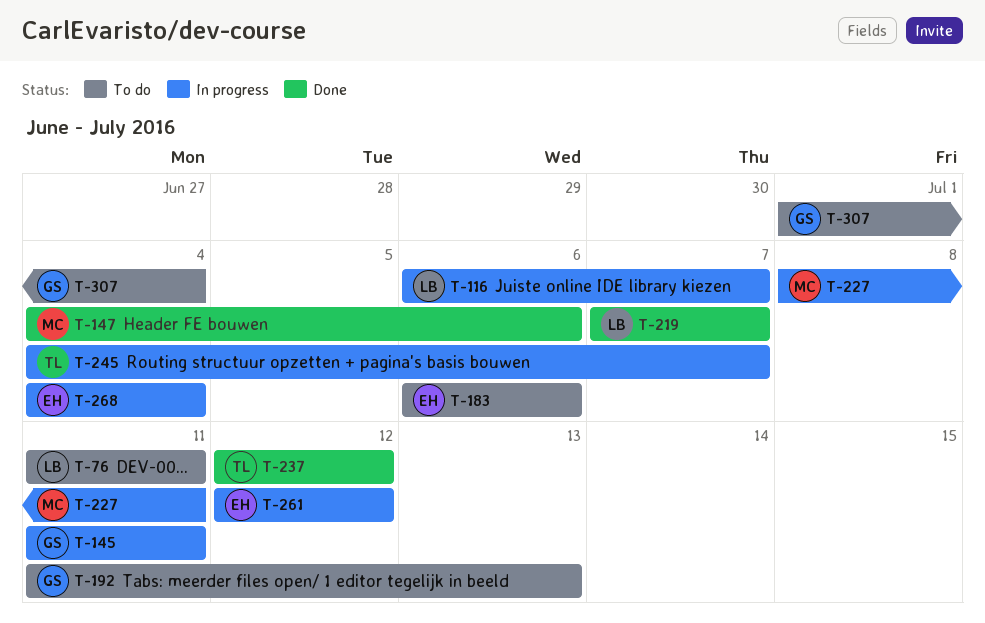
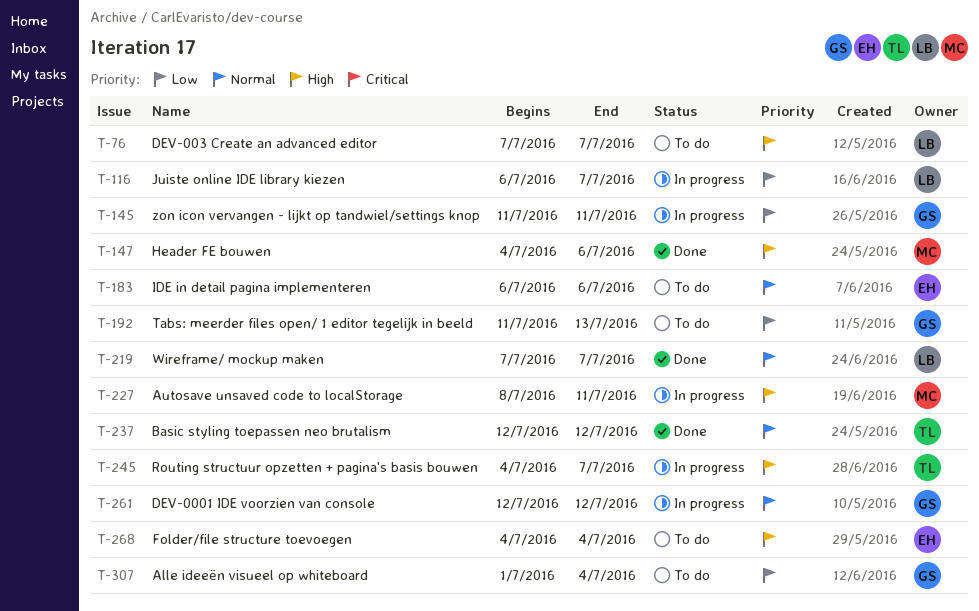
T-76, start: Jul 11 -> Jul 7
T-76, due: Jul 11 -> Jul 7
T-261, owner: EH -> GS
T-268, status: In progress -> To do

